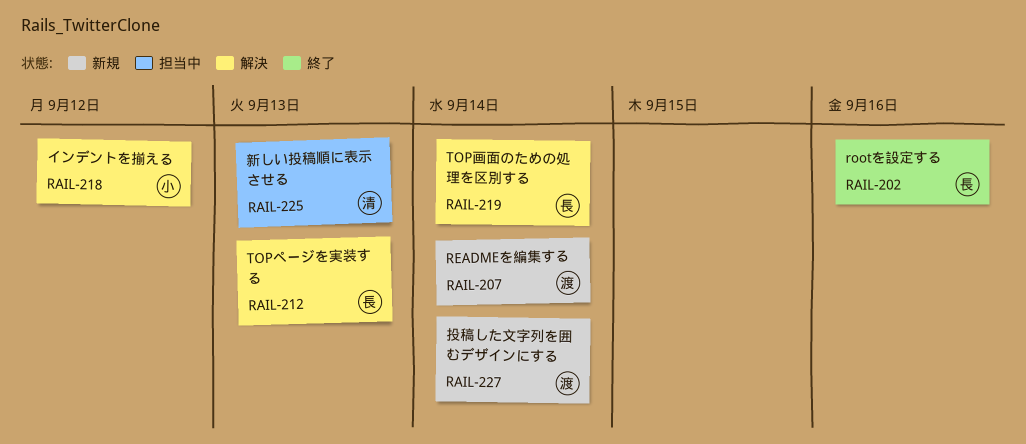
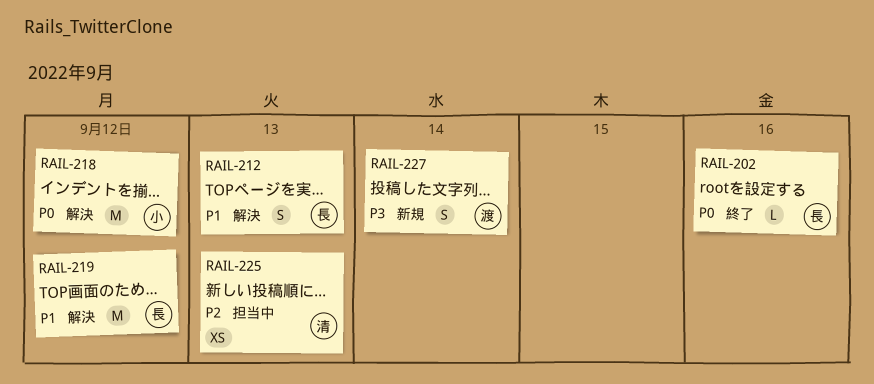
RAIL-207: present -> none
RAIL-219, due: Sep 14 -> Sep 12

